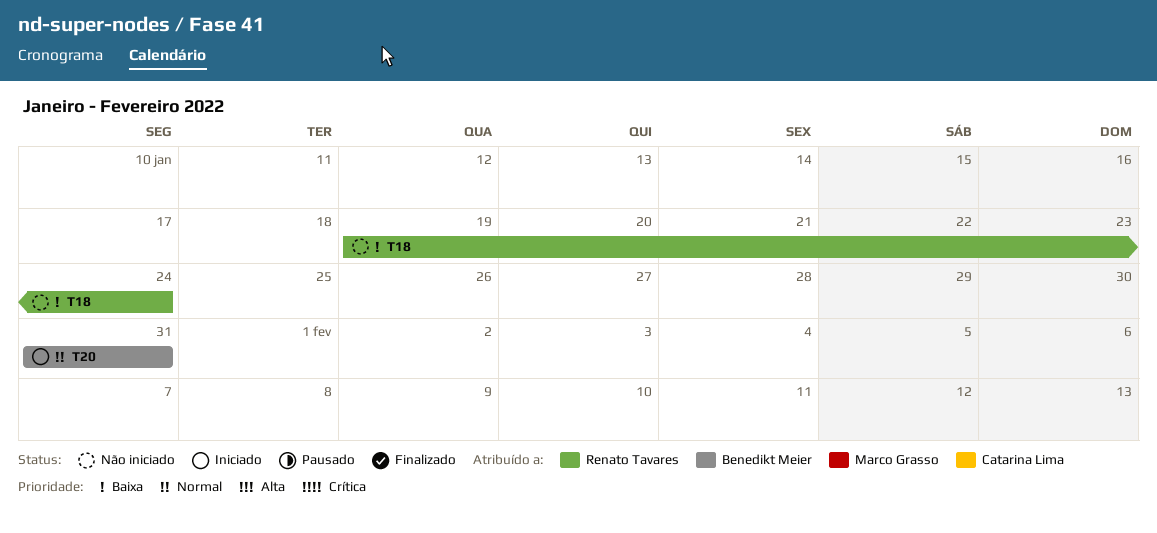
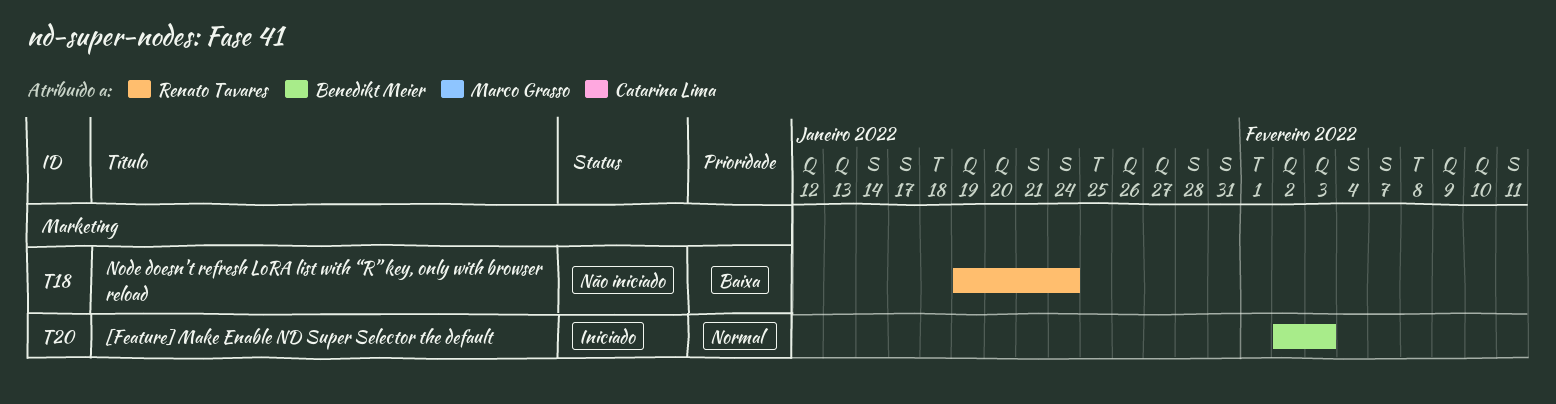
T20, start: Jan 31 -> Feb 2
T20, due: Jan 31 -> Feb 3

